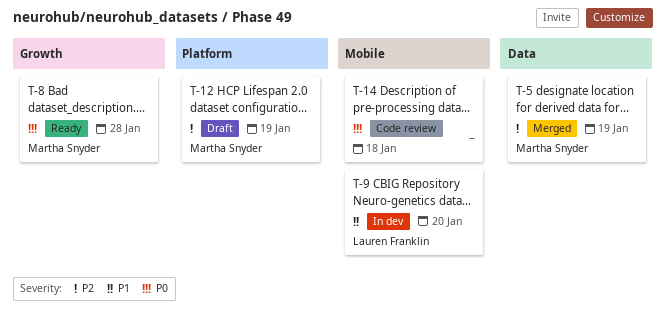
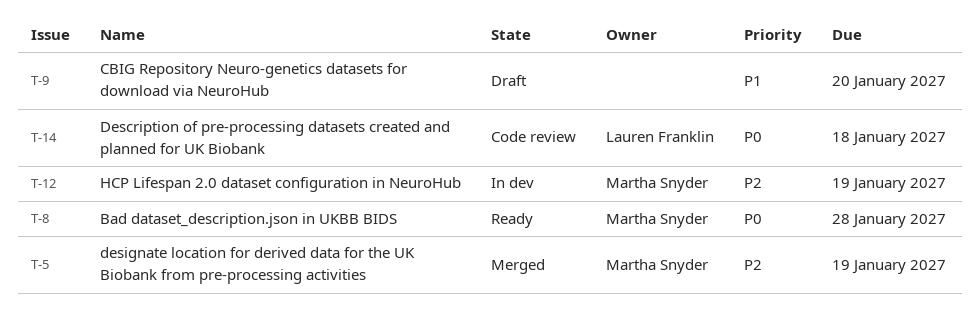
T-9, status: In dev -> Draft
T-9, owner: Lauren Franklin -> none
T-12, status: Draft -> In dev
T-14, owner: none -> Lauren Franklin

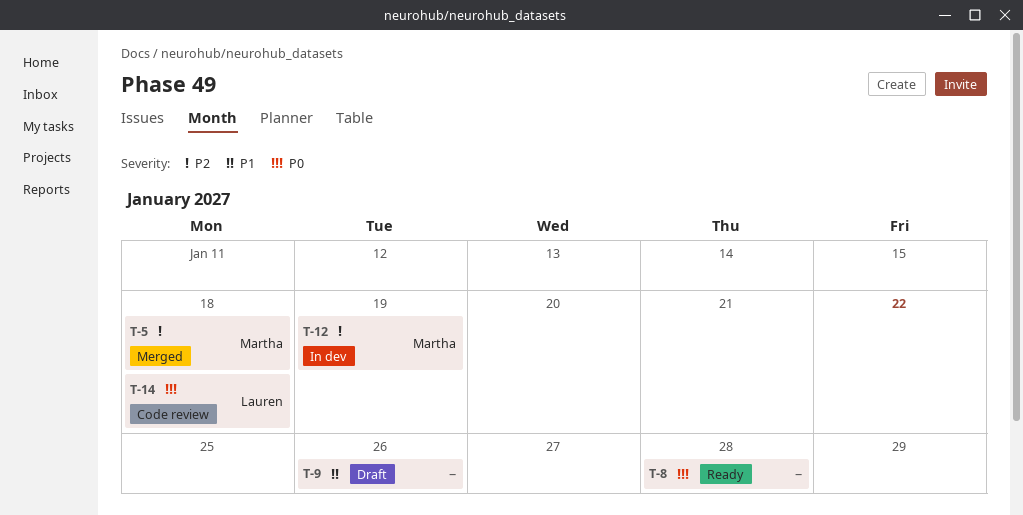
T-5, due: Jan 19 -> Jan 18
T-8, owner: Martha Snyder -> none
T-9, due: Jan 20 -> Jan 26

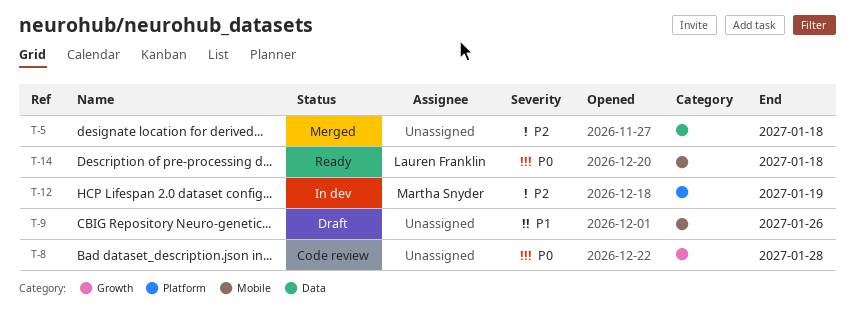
T-5, owner: Martha Snyder -> none
T-8, status: Ready -> Code review
T-14, status: Code review -> Ready

